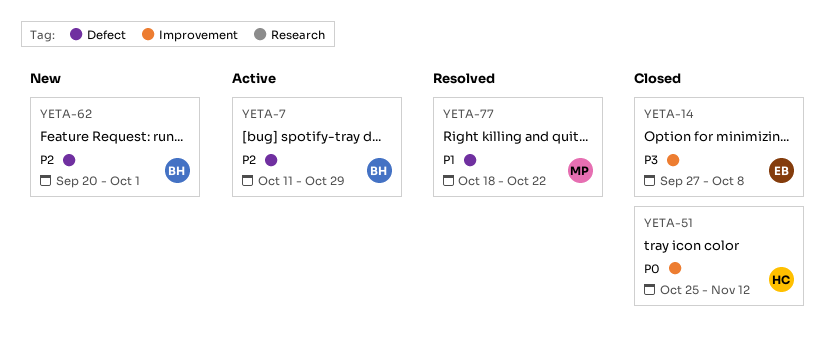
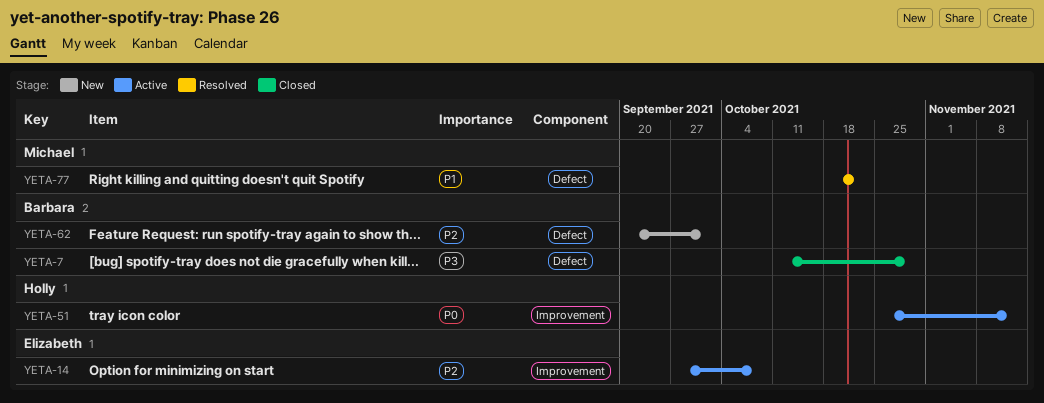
YETA-7, status: Active -> Closed
YETA-7, priority: P2 -> P3
YETA-14, status: Closed -> Active
YETA-14, priority: P3 -> P2
YETA-51, status: Closed -> Active

